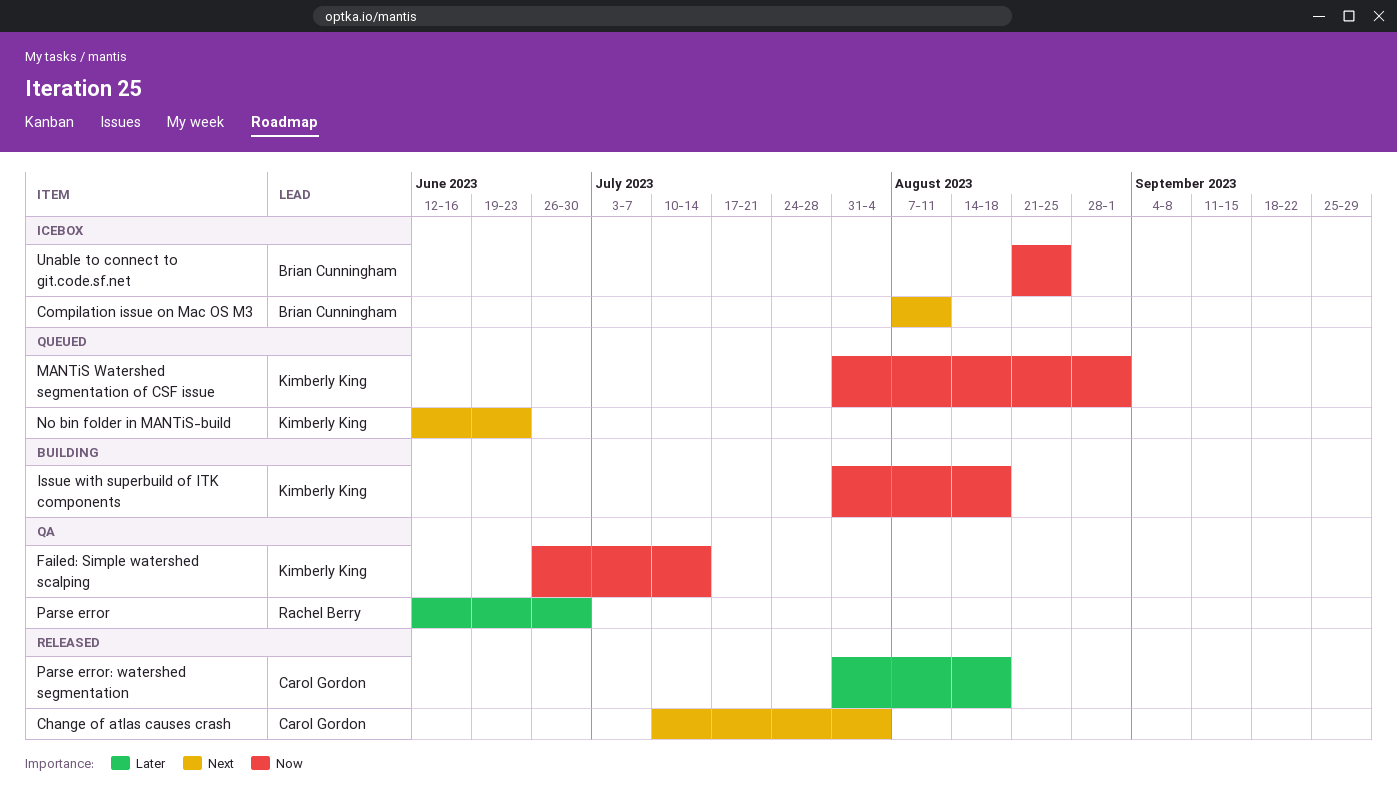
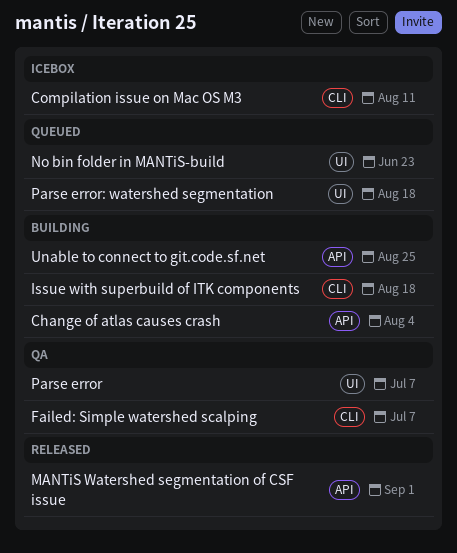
Change of atlas causes crash, status: Released -> Building
Failed: Simple watershed scalping, due: Jul 14 -> Jul 7
MANTiS Watershed segmentation of CSF issue, status: Queued -> Released
Parse error, due: Jun 30 -> Jul 7
Parse error: watershed segmentation, status: Released -> Queued
Unable to connect to git.code.sf.net, status: Icebox -> Building

